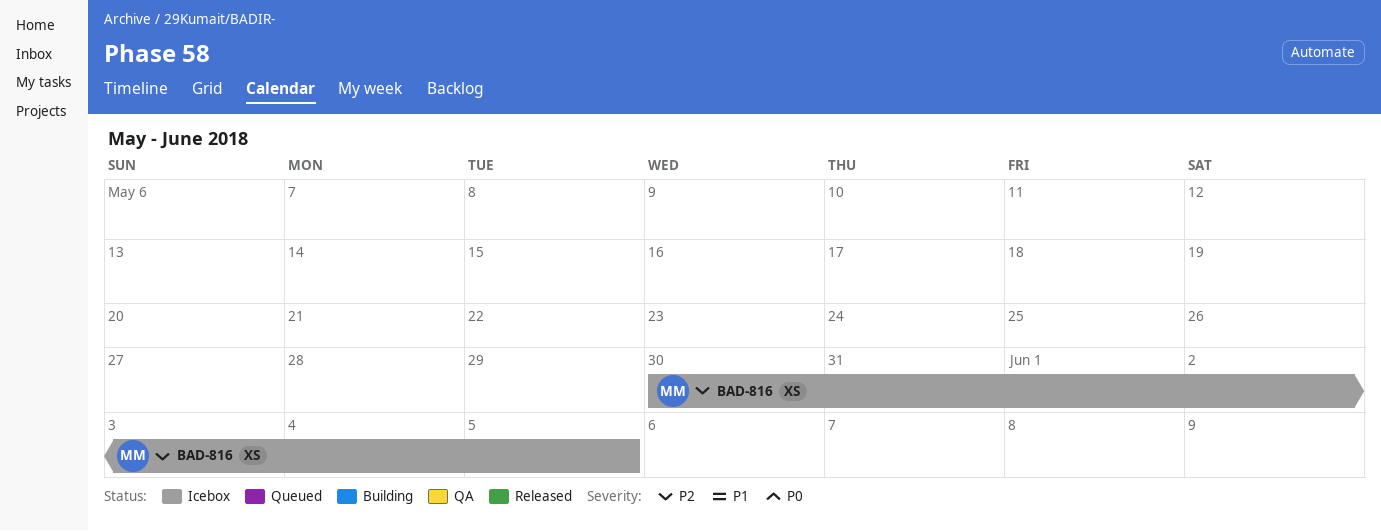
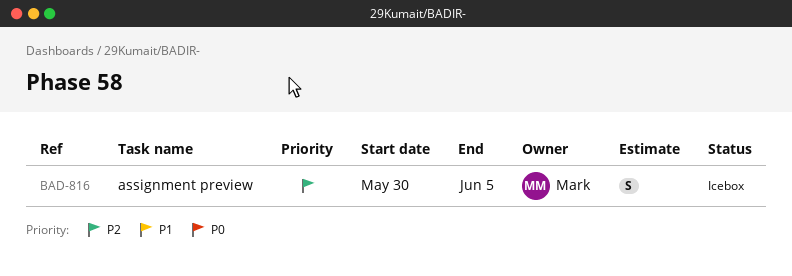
BAD-816, estimate: XS -> S

